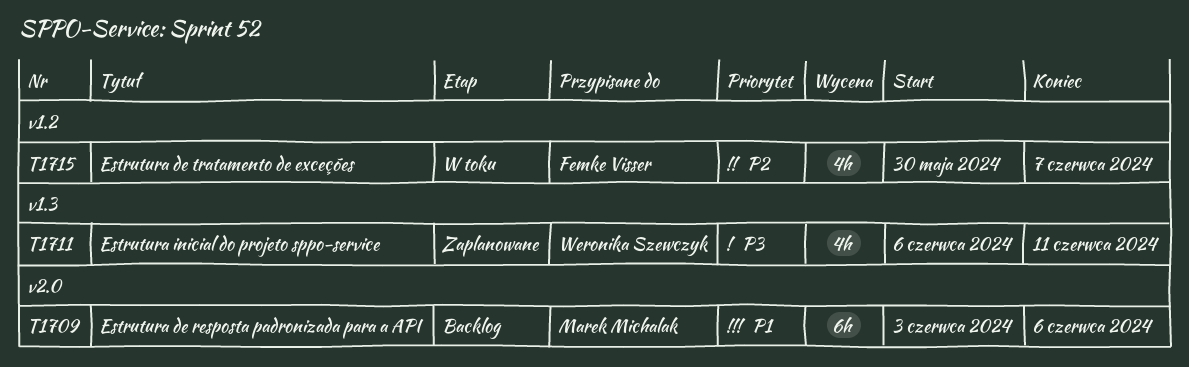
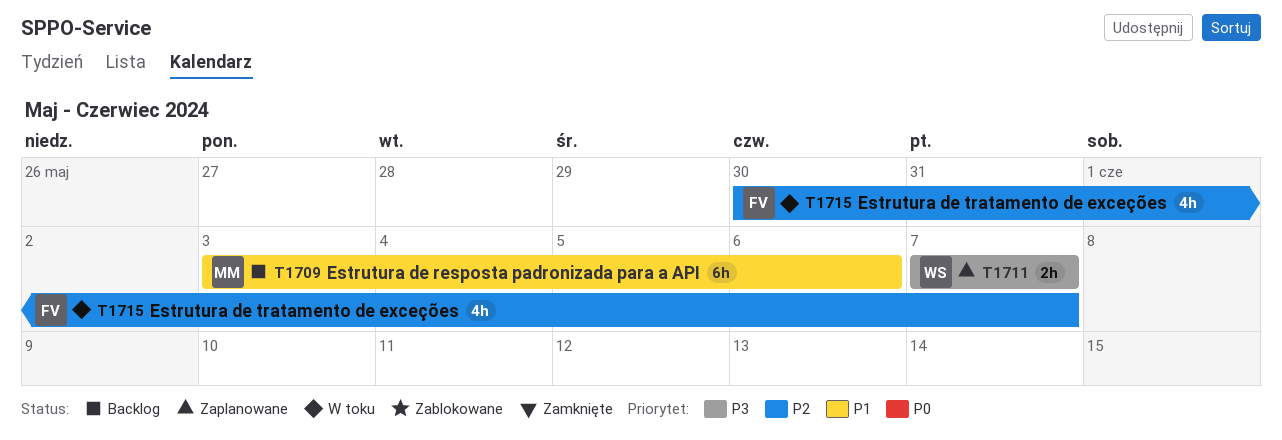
T1711, estimate: 4h -> 2h
T1711, start: Jun 6 -> Jun 7
T1711, due: Jun 11 -> Jun 7

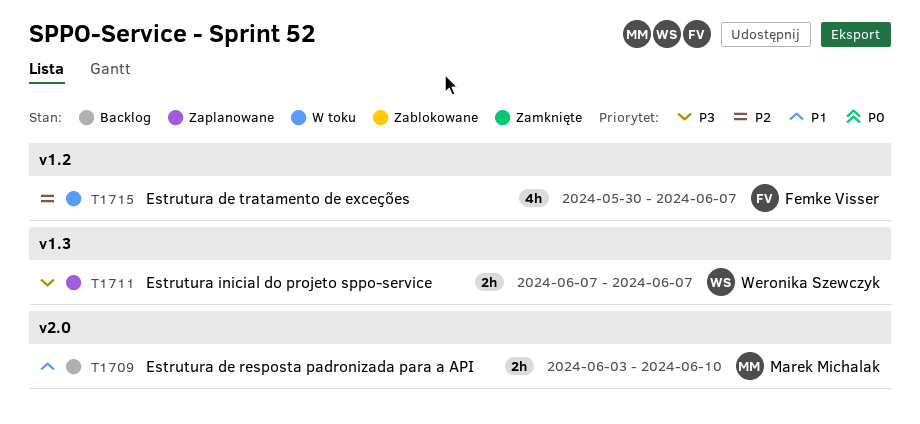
T1709, estimate: 6h -> 2h
T1709, due: Jun 6 -> Jun 10

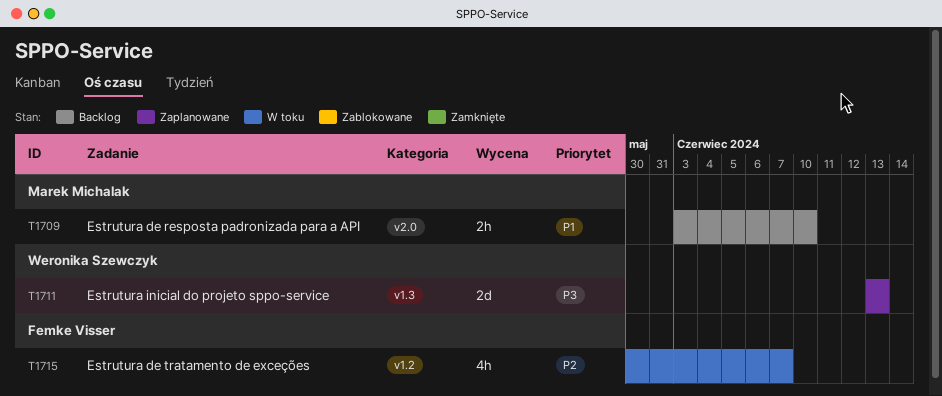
T1711, estimate: 2h -> 2d
T1711, start: Jun 7 -> Jun 13
T1711, due: Jun 7 -> Jun 13

